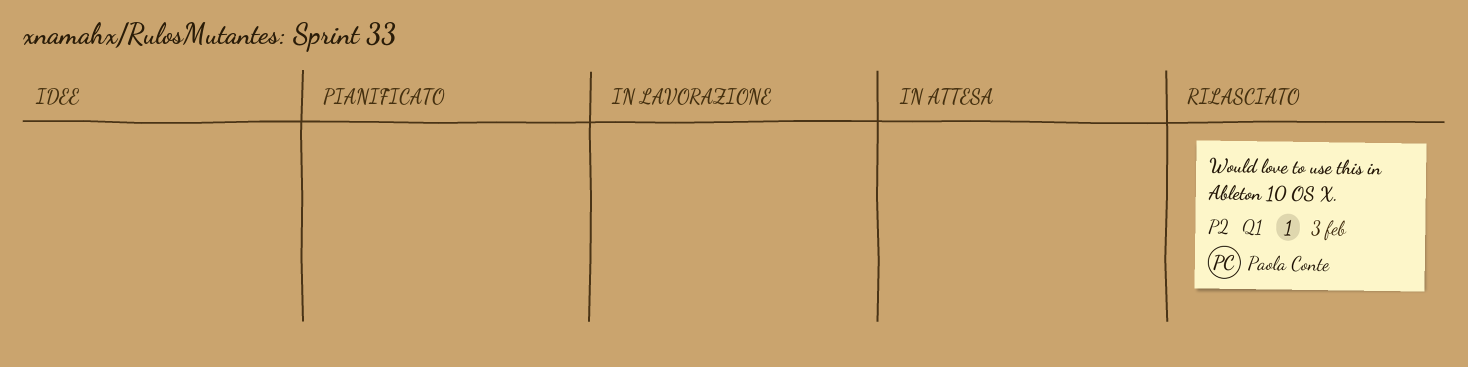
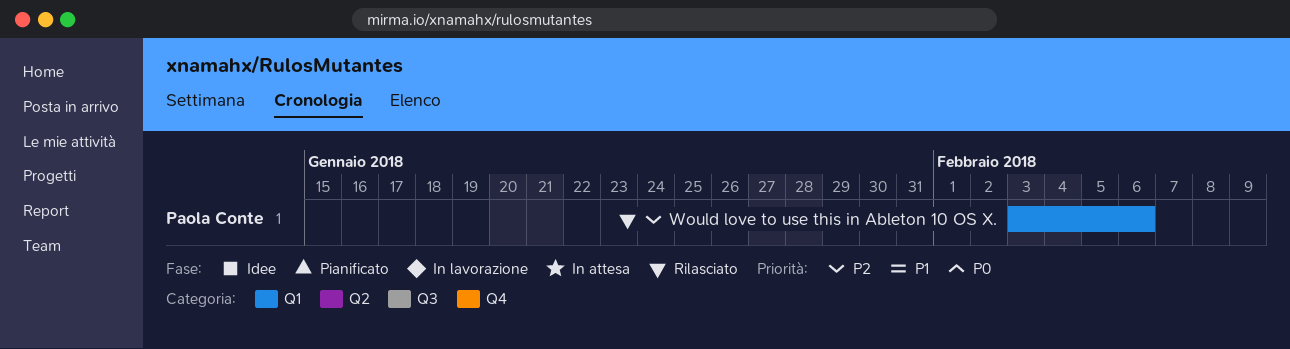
Would love to use this in Ableton 10 OS X., due: Feb 3 -> Feb 6

